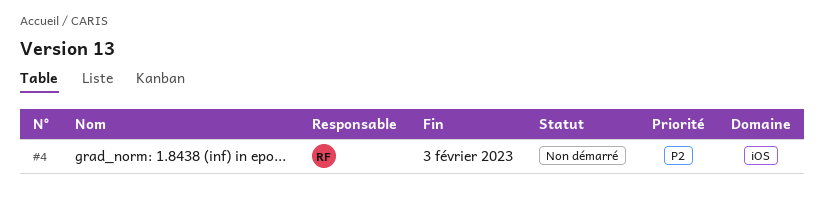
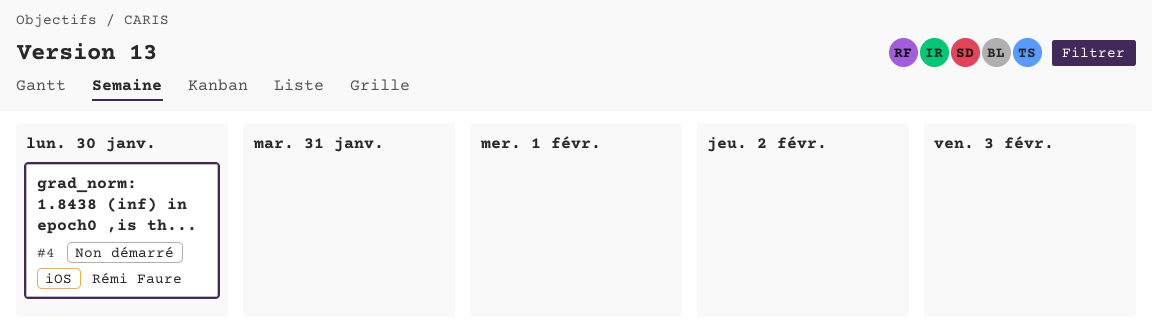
#4, due: Feb 3 -> Jan 30

